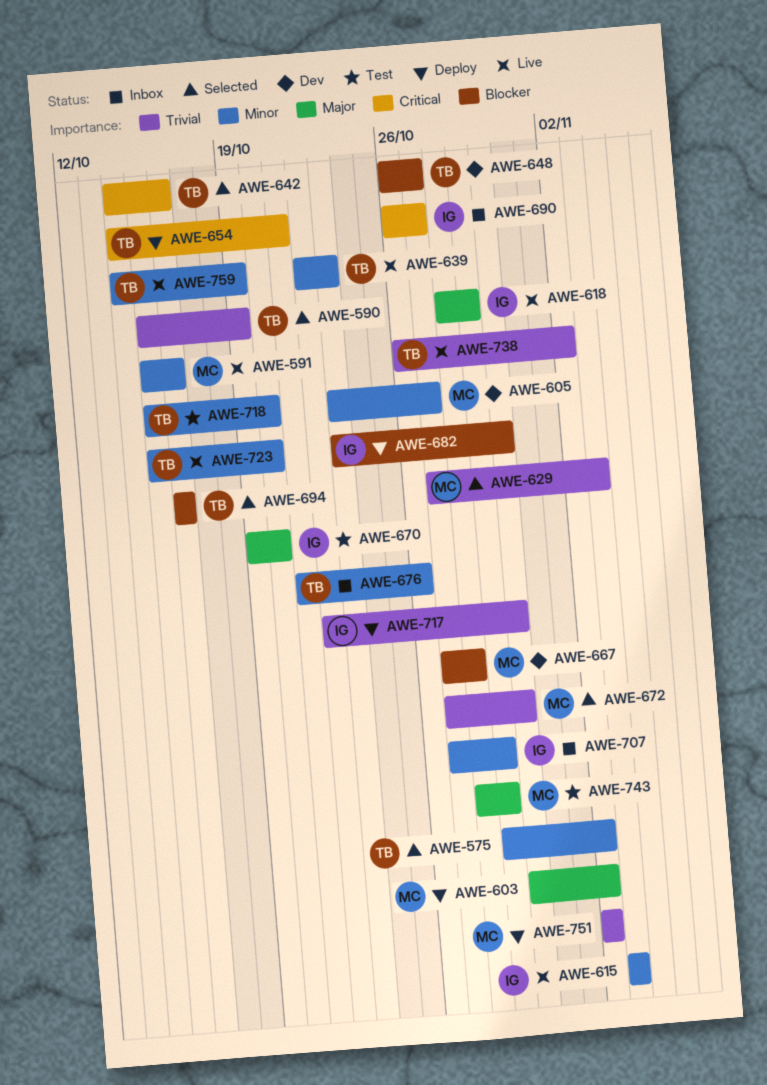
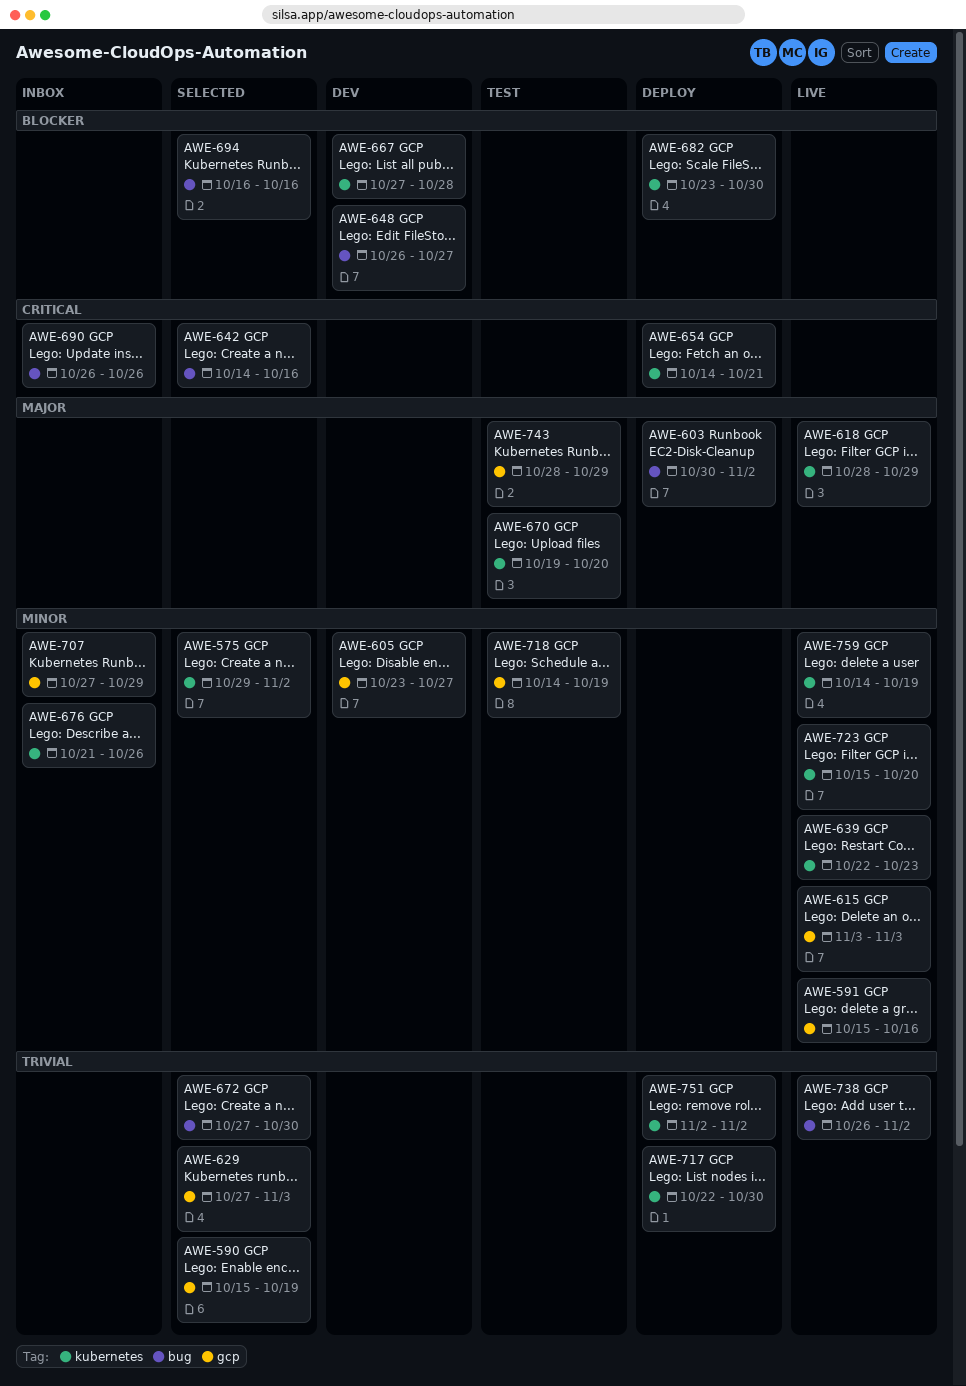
AWE-690, due: Oct 27 -> Oct 26
AWE-718, start: Oct 15 -> Oct 14
AWE-718, due: Oct 20 -> Oct 19

